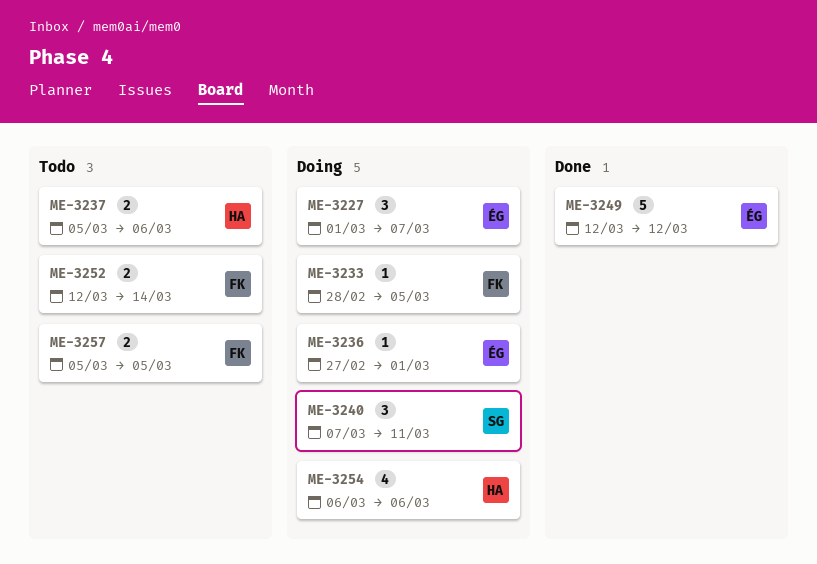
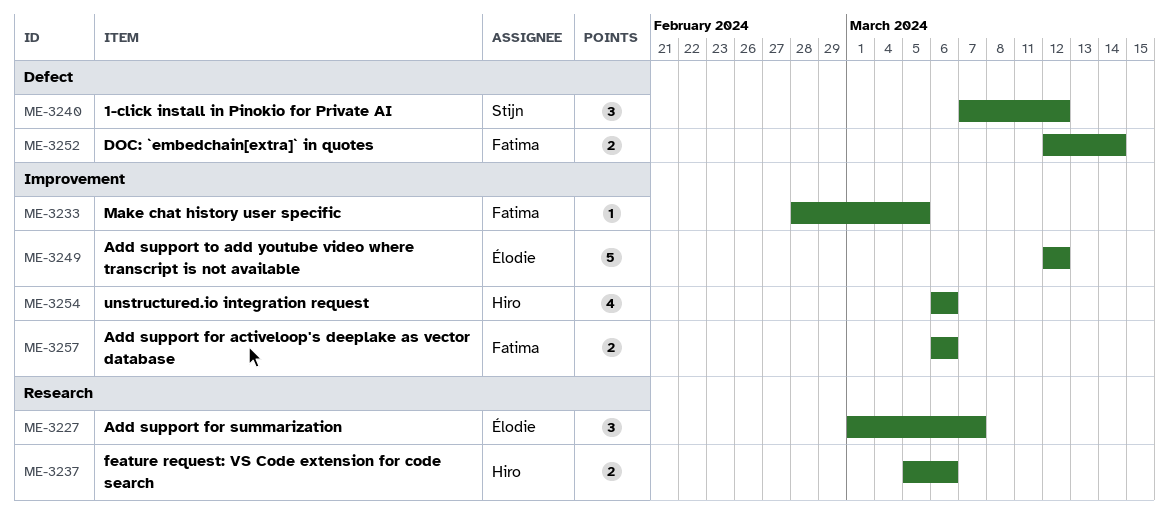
ME-3236: present -> none
ME-3240, due: Mar 11 -> Mar 12
ME-3257, start: Mar 5 -> Mar 6
ME-3257, due: Mar 5 -> Mar 6

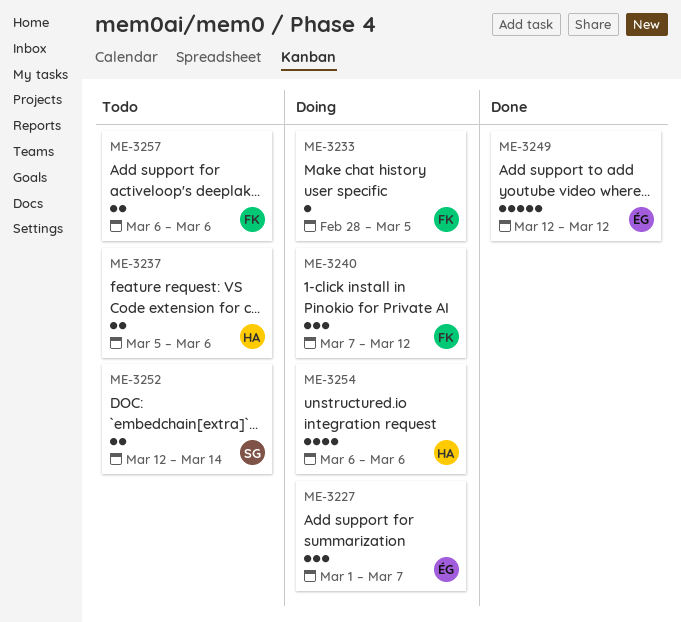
ME-3240, owner: Stijn -> Fatima
ME-3252, owner: Fatima -> Stijn

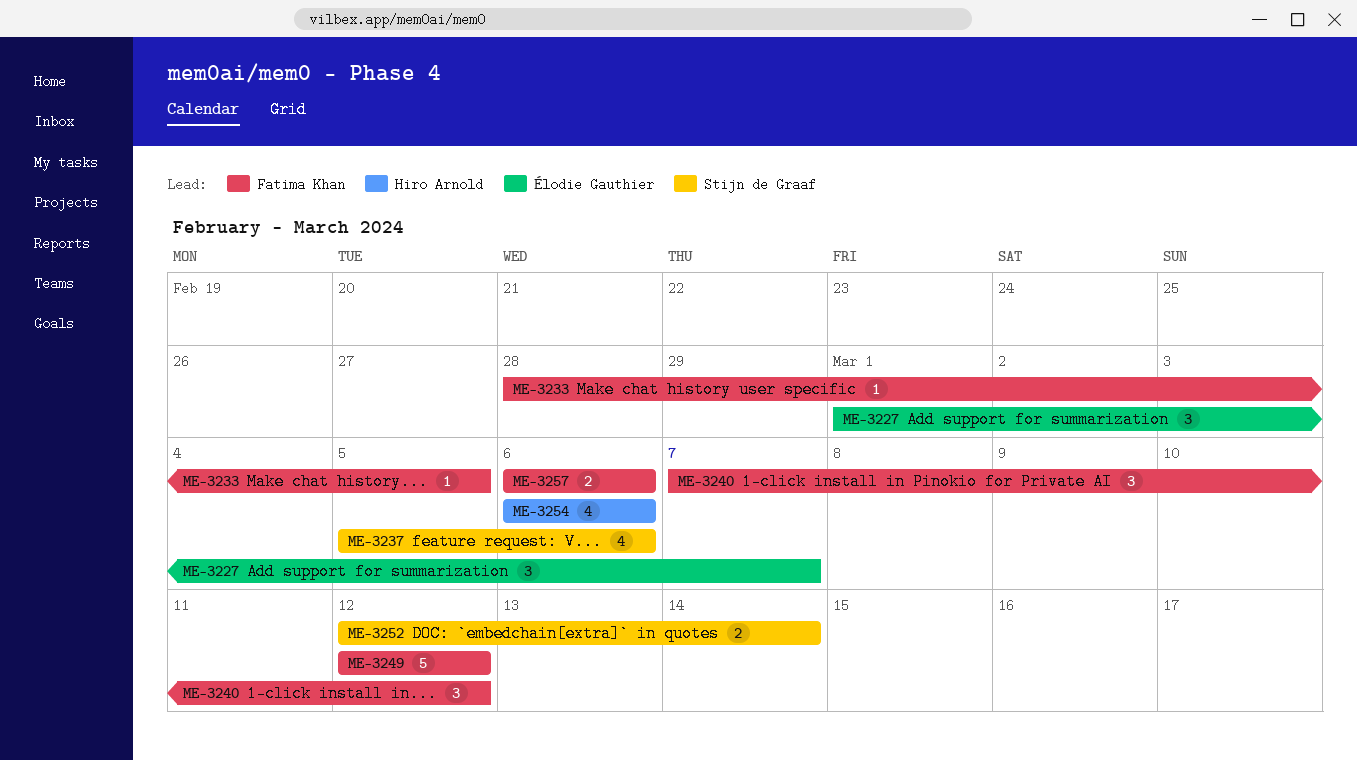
ME-3237, owner: Hiro Arnold -> Stijn de Graaf
ME-3237, estimate: 2 -> 4
ME-3249, owner: Élodie Gauthier -> Fatima Khan

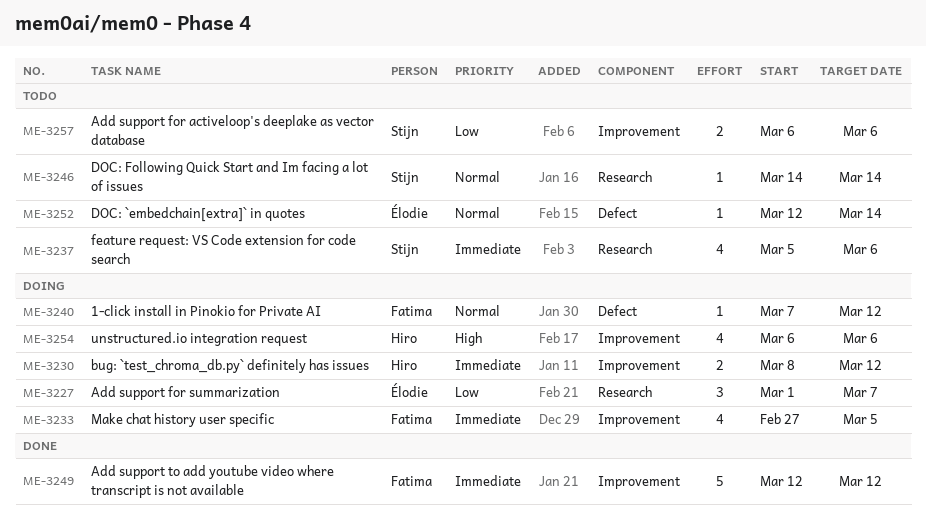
ME-3230: none -> present
ME-3233, estimate: 1 -> 4
ME-3233, start: Feb 28 -> Feb 27
ME-3240, estimate: 3 -> 1
ME-3246: none -> present
ME-3252, owner: Stijn de Graaf -> Élodie Gauthier
ME-3252, estimate: 2 -> 1
ME-3257, owner: Fatima Khan -> Stijn de Graaf

